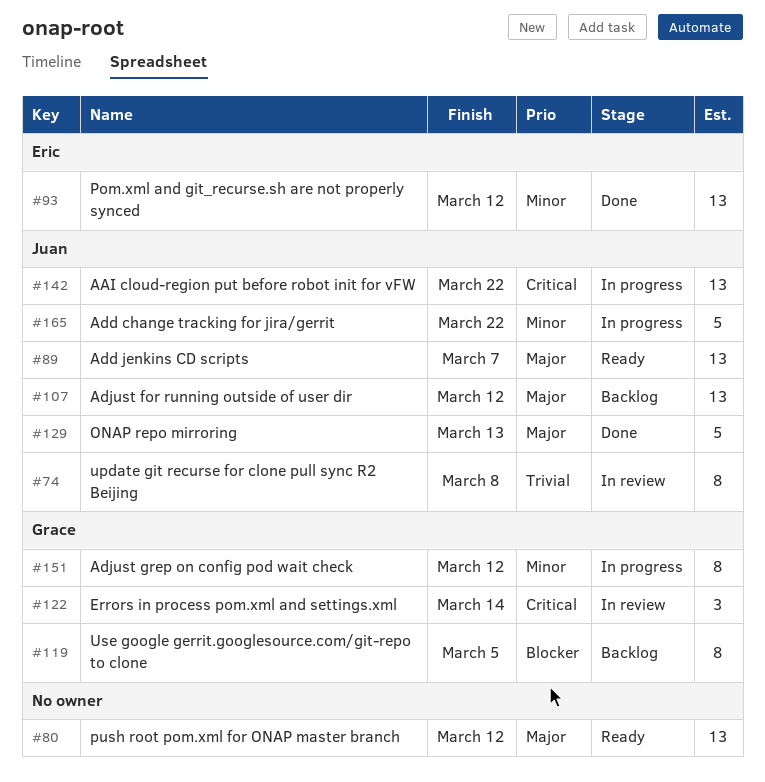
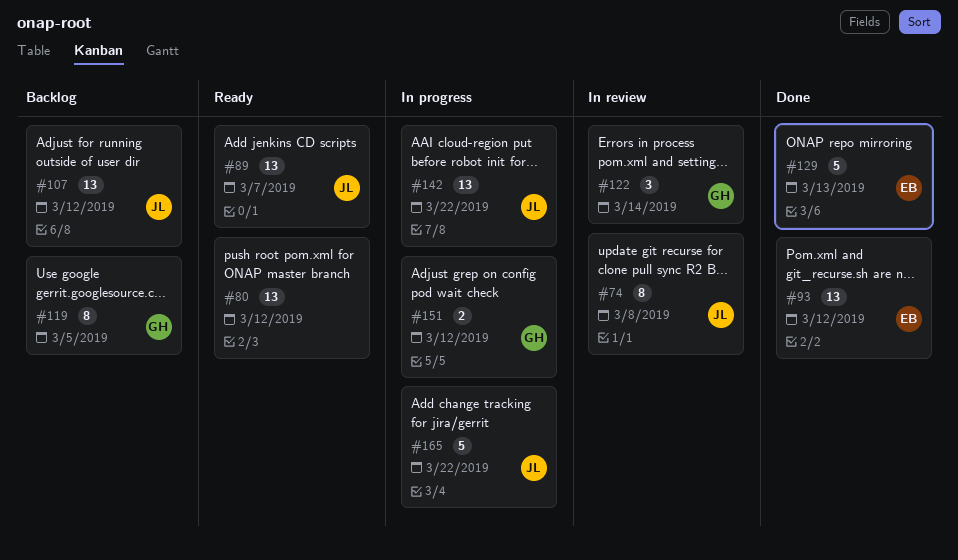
#129, owner: Juan -> Eric
#151, estimate: 8 -> 2

